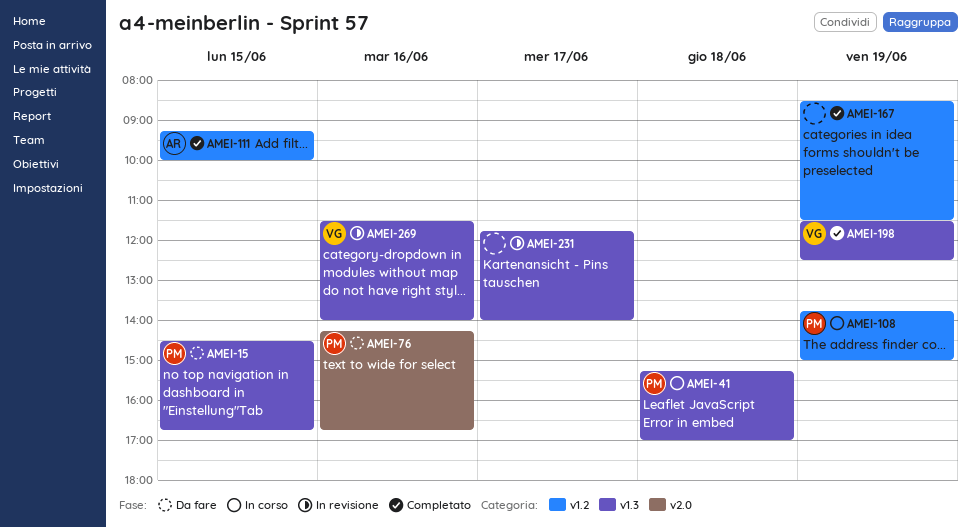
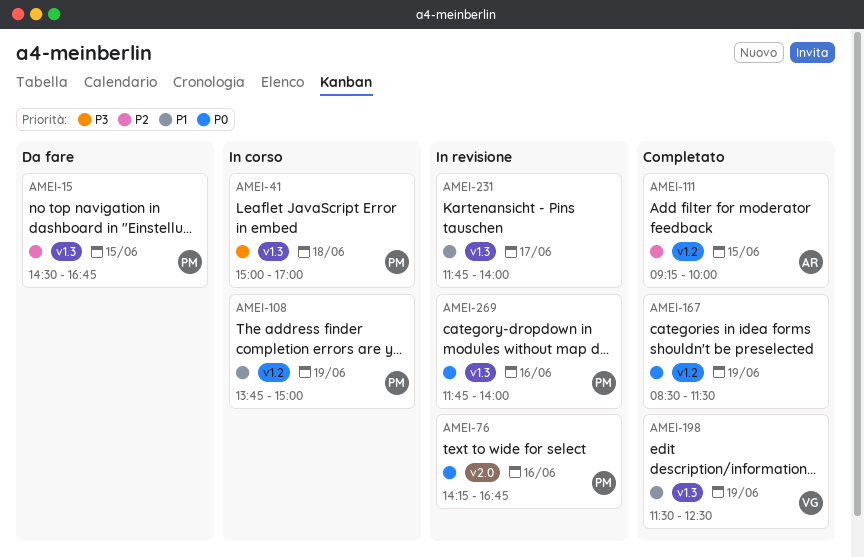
AMEI-41, begins: 15:15 -> 15:00
AMEI-76, status: Da fare -> In revisione
AMEI-269, owner: VG -> PM
AMEI-269, begins: 11:30 -> 11:45

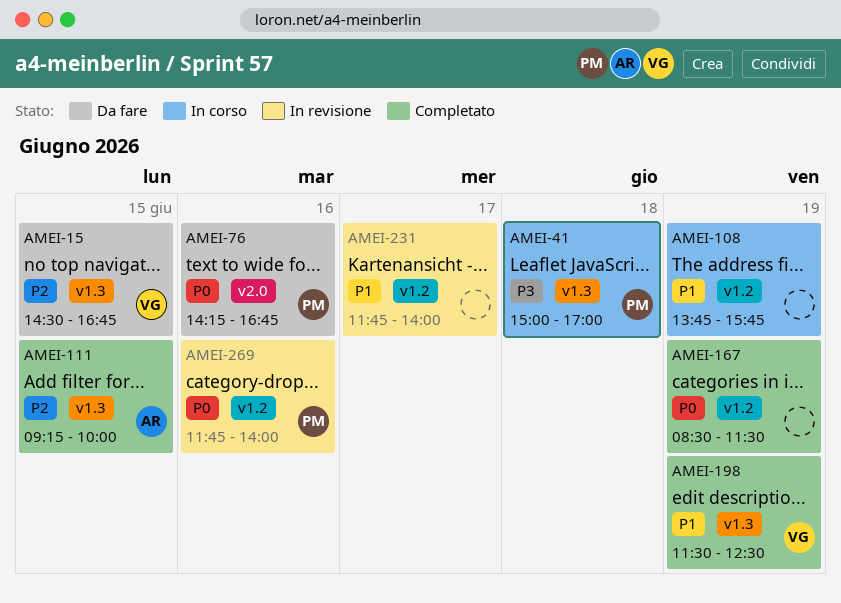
AMEI-15, owner: PM -> VG
AMEI-76, status: In revisione -> Da fare
AMEI-108, owner: PM -> none
AMEI-108, ends: 15:00 -> 15:45
AMEI-111, label: v1.2 -> v1.3
AMEI-231, label: v1.3 -> v1.2
AMEI-269, label: v1.3 -> v1.2

